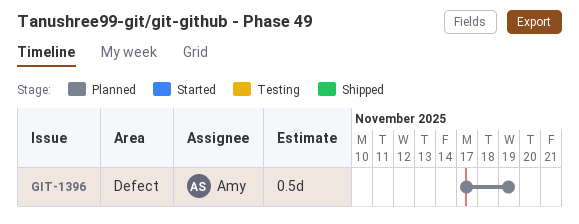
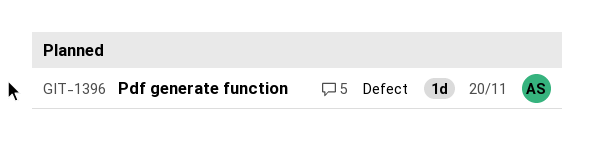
GIT-1396, estimate: 0.5d -> 1d
GIT-1396, due: Nov 19 -> Nov 20

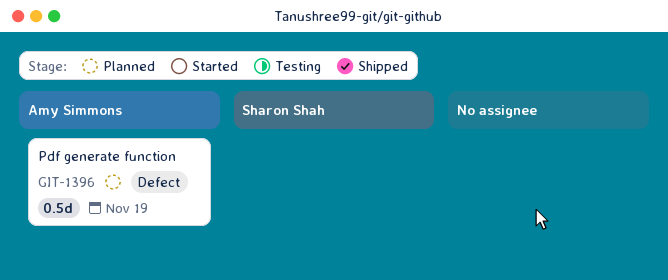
GIT-1396, estimate: 1d -> 0.5d
GIT-1396, due: Nov 20 -> Nov 19

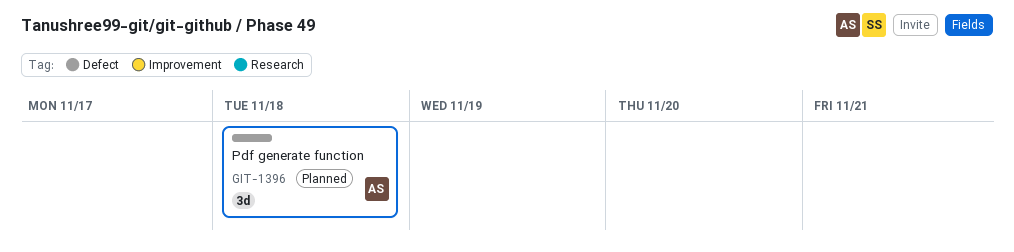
GIT-1396, estimate: 0.5d -> 3d
GIT-1396, due: Nov 19 -> Nov 18

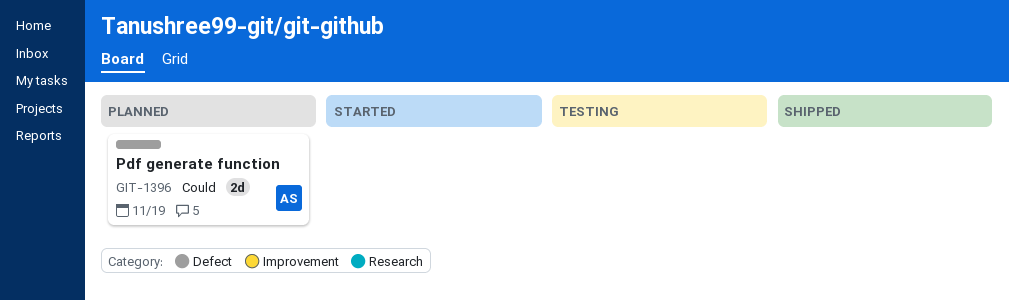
GIT-1396, estimate: 3d -> 2d
GIT-1396, due: Nov 18 -> Nov 19

